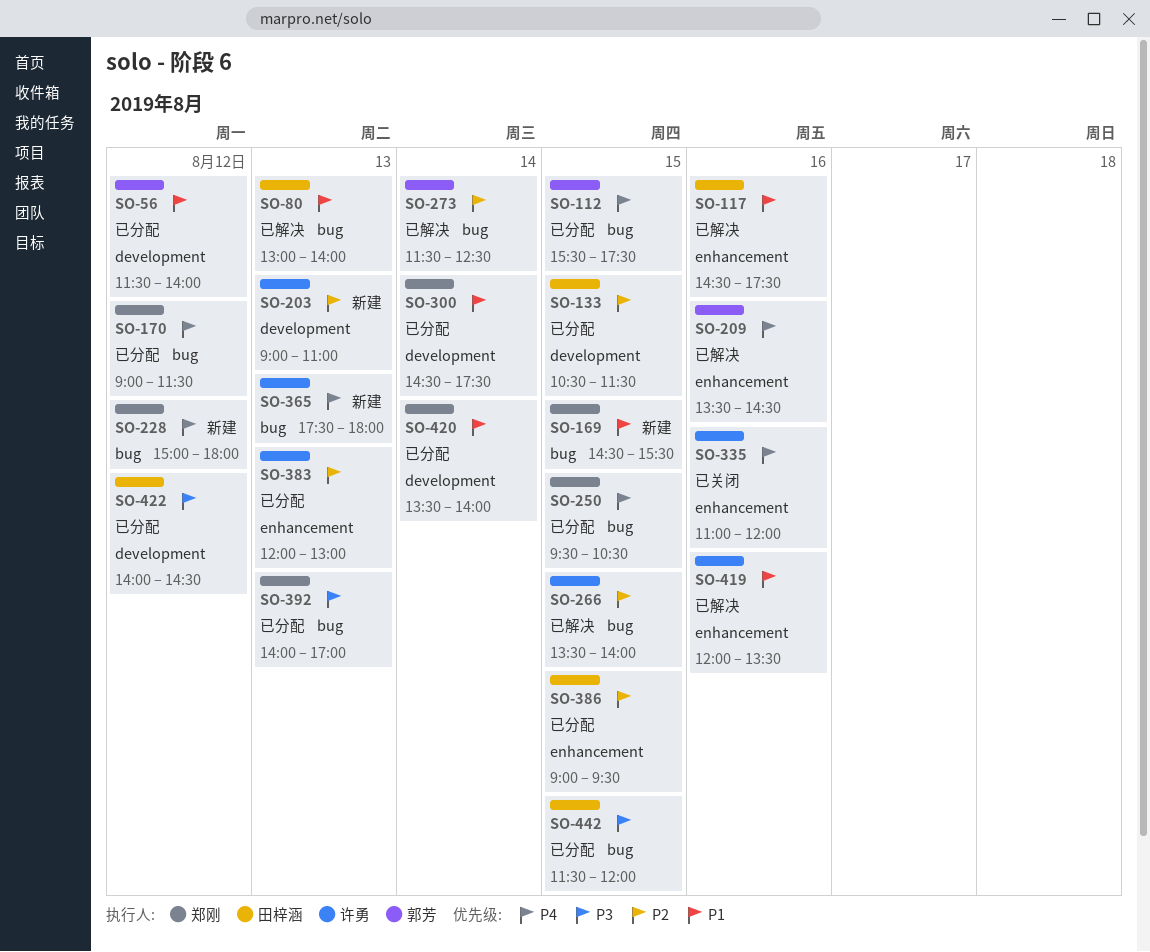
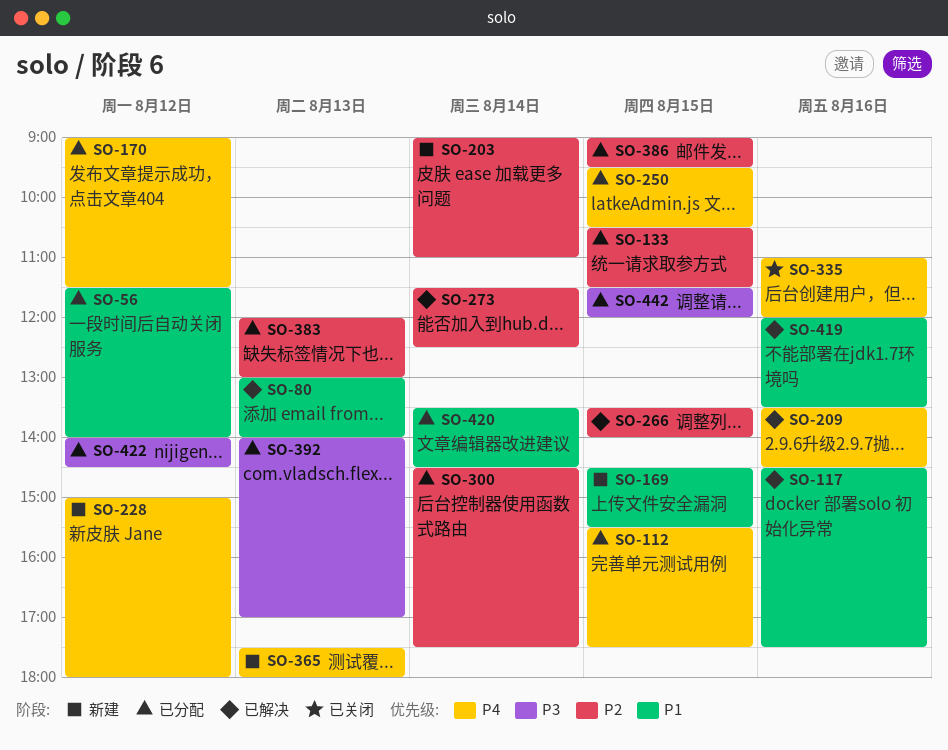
SO-203, day: Aug 13 -> Aug 14
SO-300, priority: P1 -> P2
SO-420, ends: 14:00 -> 14:30

